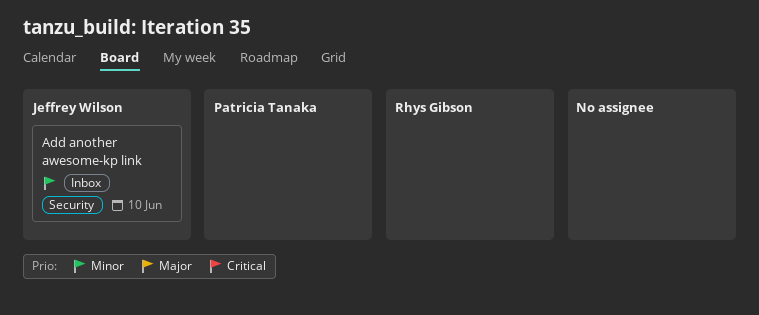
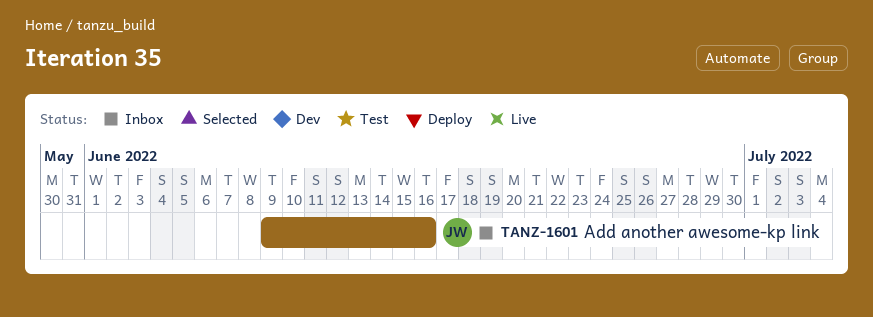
Add another awesome-kp link, due: Jun 10 -> Jun 16

